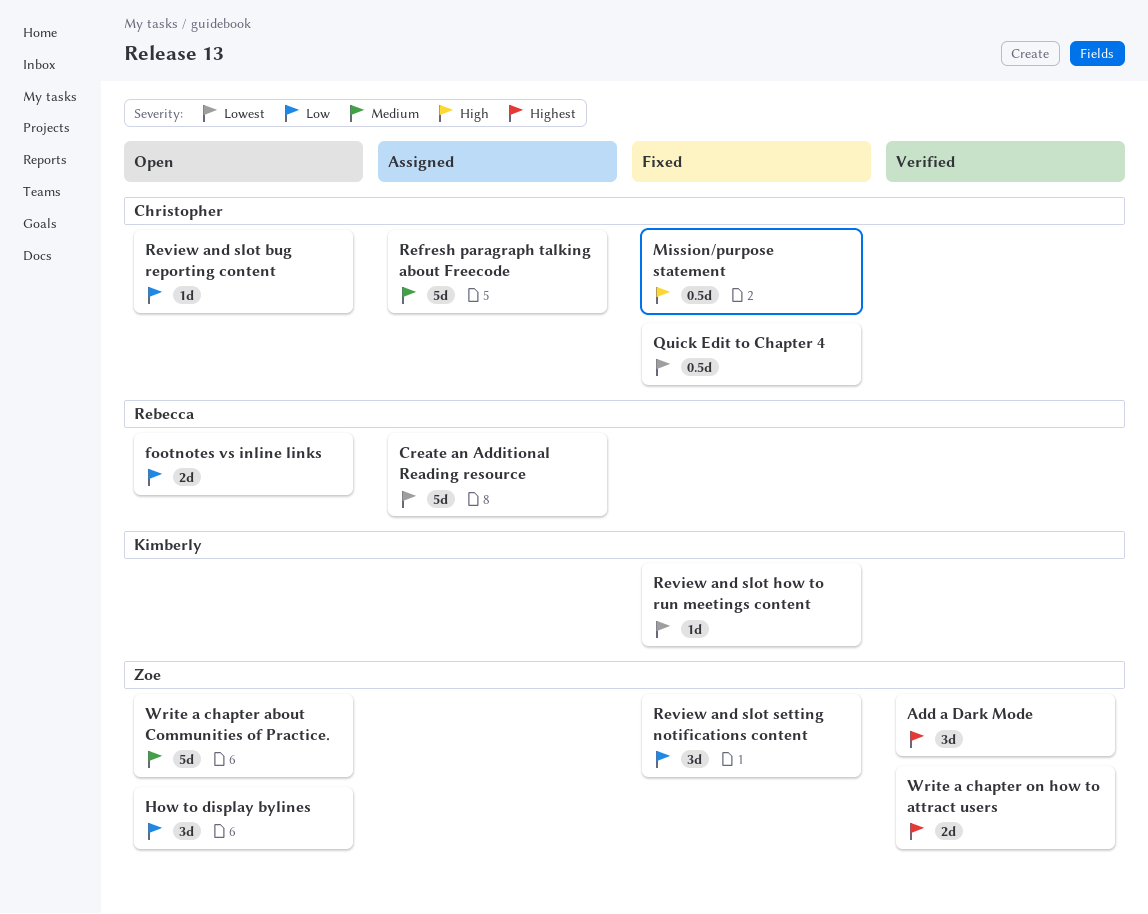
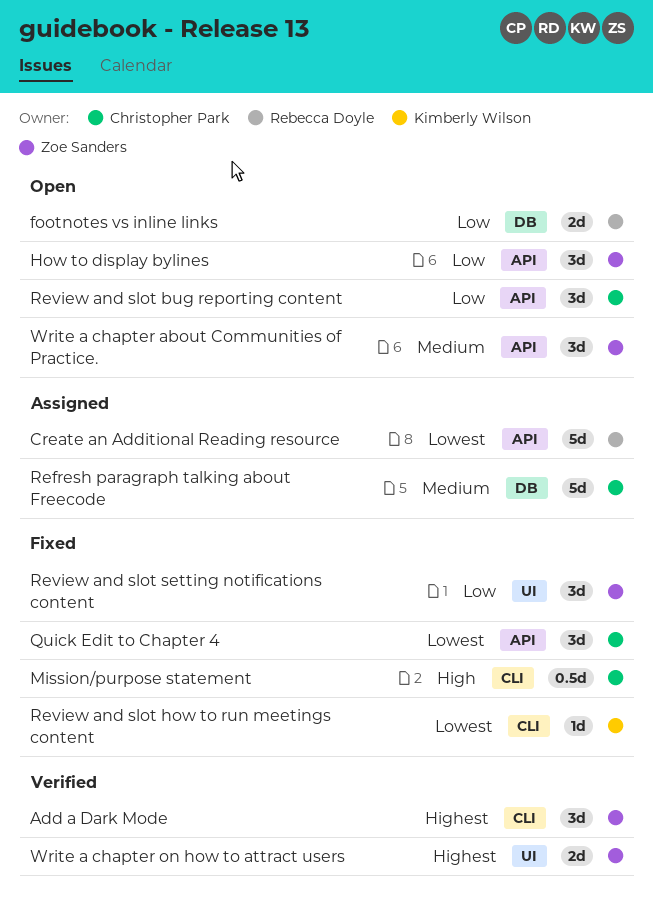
Quick Edit to Chapter 4, estimate: 0.5d -> 3d
Review and slot bug reporting content, estimate: 1d -> 3d
Write a chapter about Communities of Practice., estimate: 5d -> 3d

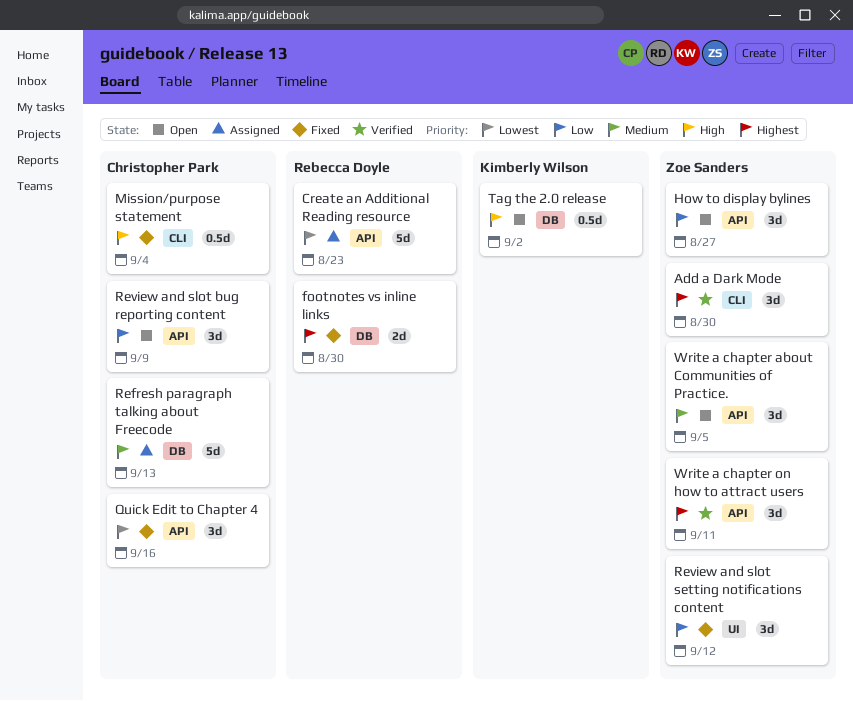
footnotes vs inline links, status: Open -> Fixed
footnotes vs inline links, priority: Low -> Highest
Review and slot how to run meetings content: present -> none
Tag the 2.0 release: none -> present
Write a chapter on how to attract users, label: UI -> API
Write a chapter on how to attract users, estimate: 2d -> 3d

